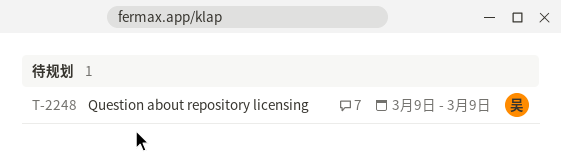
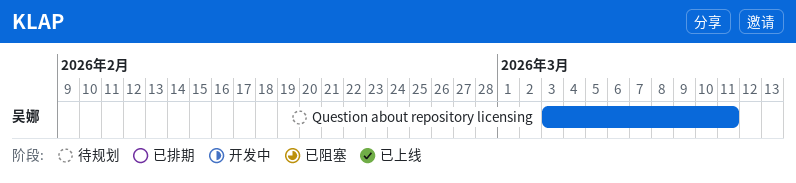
Question about repository licensing, start: Mar 9 -> Mar 3
Question about repository licensing, due: Mar 9 -> Mar 11

